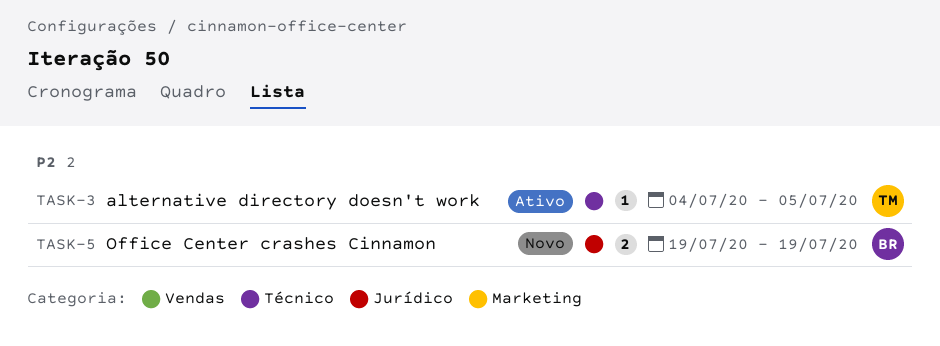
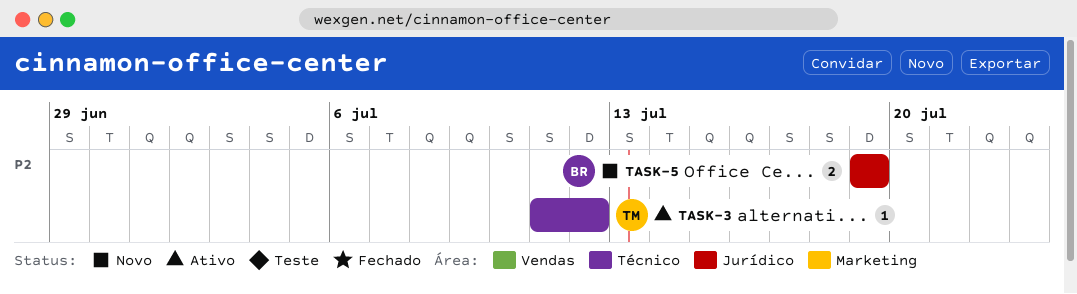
TASK-3, start: Jul 4 -> Jul 11
TASK-3, due: Jul 5 -> Jul 12

